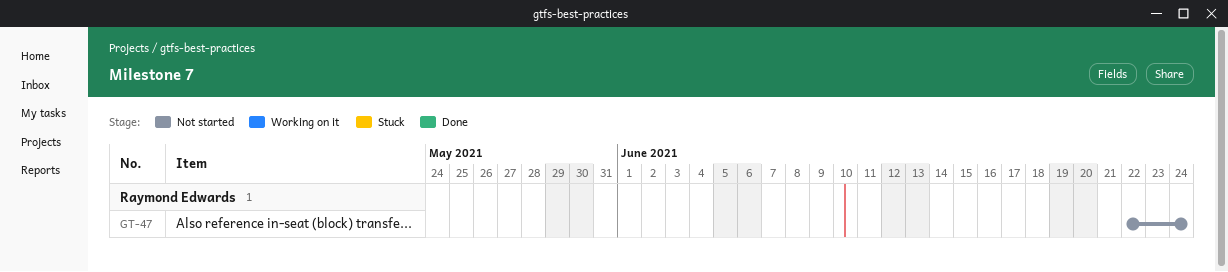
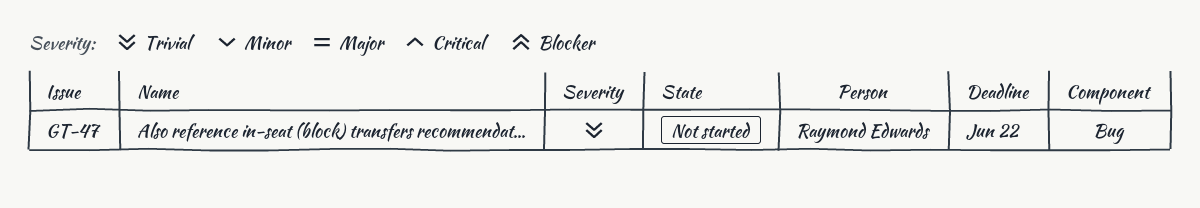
GT-47, due: Jun 24 -> Jun 22

